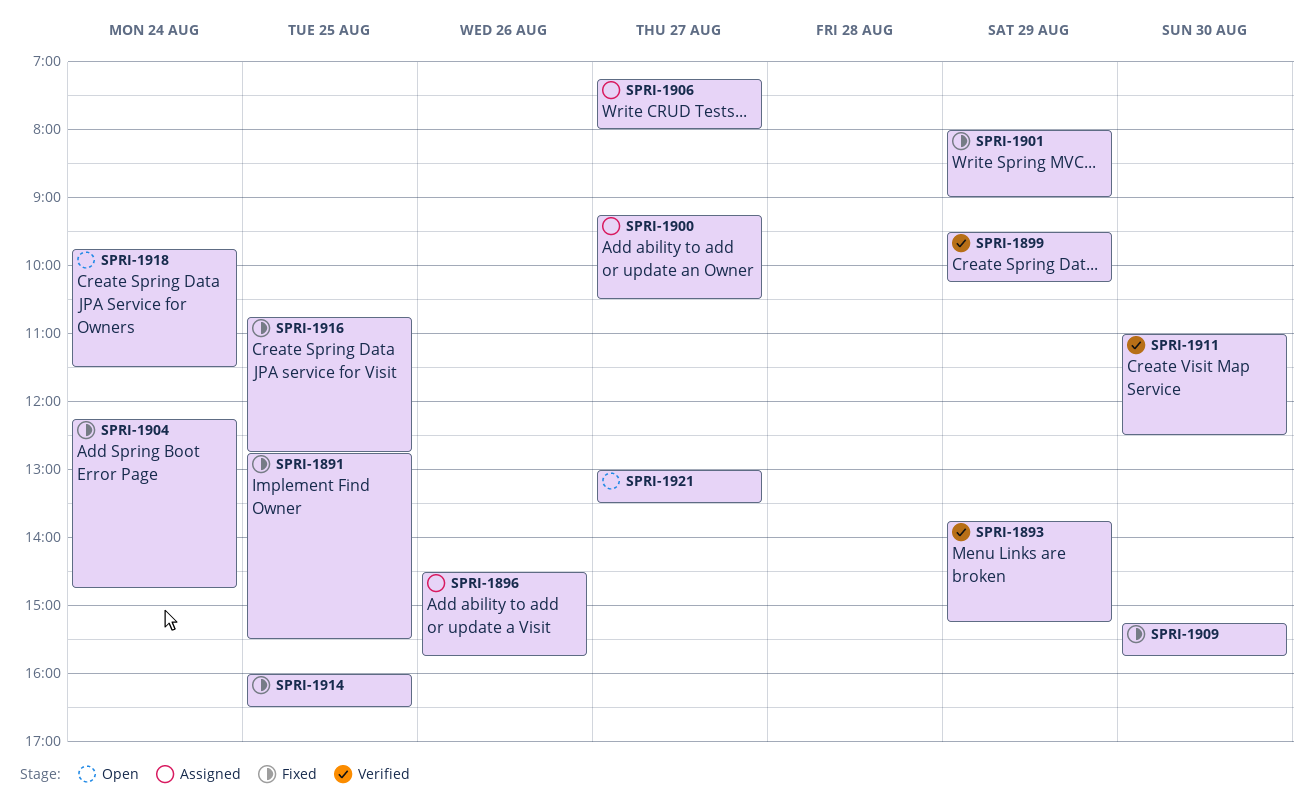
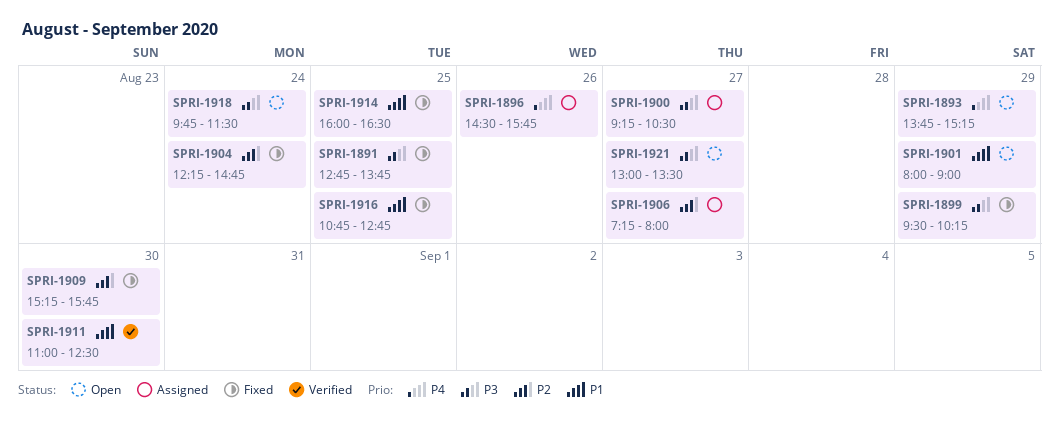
SPRI-1891, ends: 15:30 -> 13:45
SPRI-1893, status: Verified -> Open
SPRI-1899, status: Verified -> Fixed
SPRI-1901, status: Fixed -> Open

